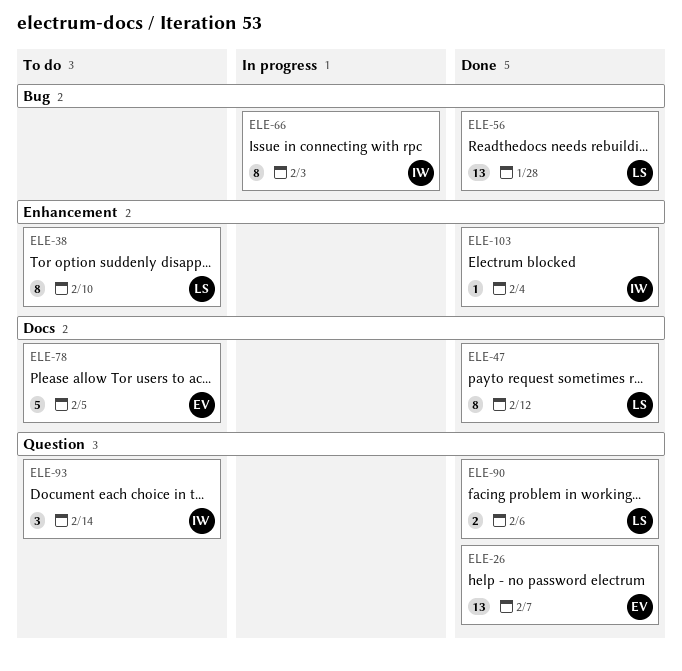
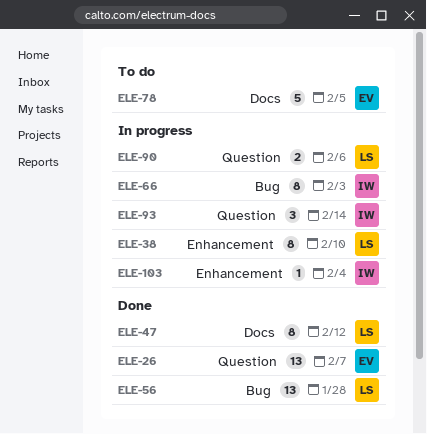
ELE-38, status: To do -> In progress
ELE-90, status: Done -> In progress
ELE-93, status: To do -> In progress
ELE-103, status: Done -> In progress

